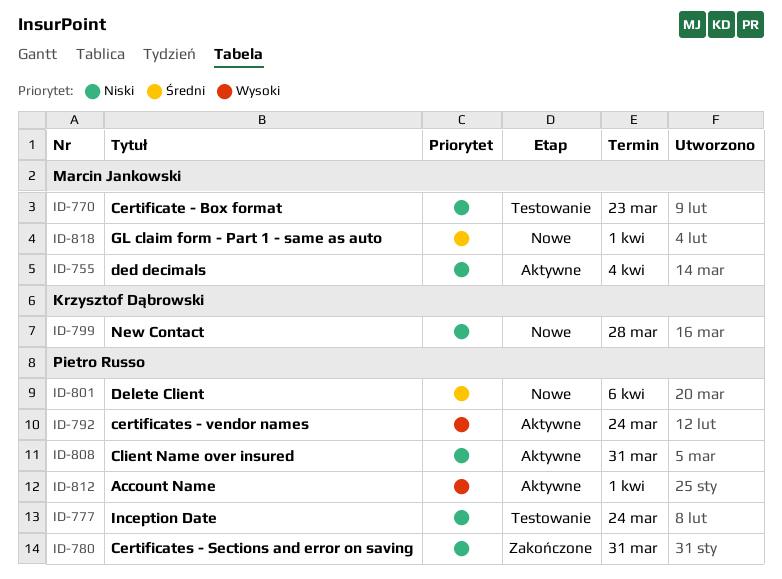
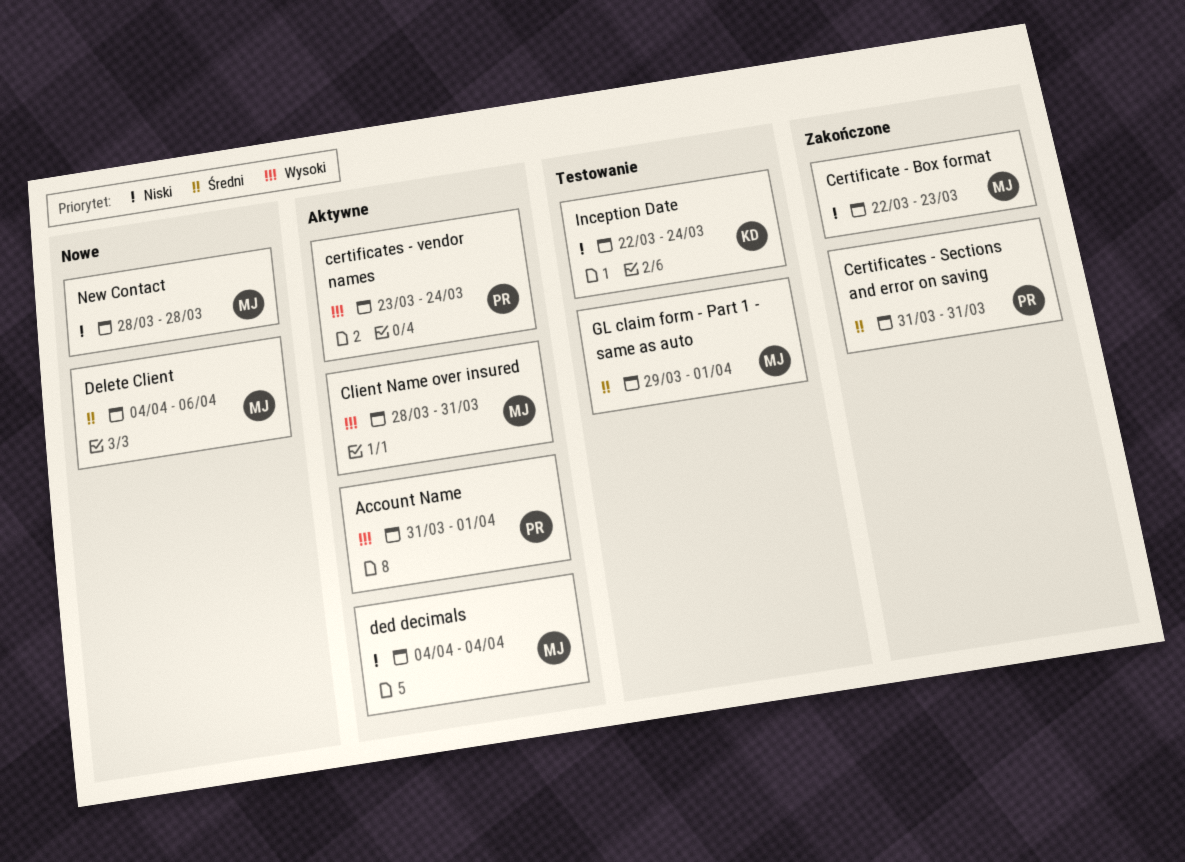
Certificate - Box format, status: Testowanie -> Zakończone
Certificates - Sections and error on saving, priority: Niski -> Średni
Client Name over insured, owner: Pietro Russo -> Marcin Jankowski
Client Name over insured, priority: Niski -> Wysoki
Delete Client, owner: Pietro Russo -> Marcin Jankowski
GL claim form - Part 1 - same as auto, status: Nowe -> Testowanie
Inception Date, owner: Pietro Russo -> Krzysztof Dąbrowski
New Contact, owner: Krzysztof Dąbrowski -> Marcin Jankowski

